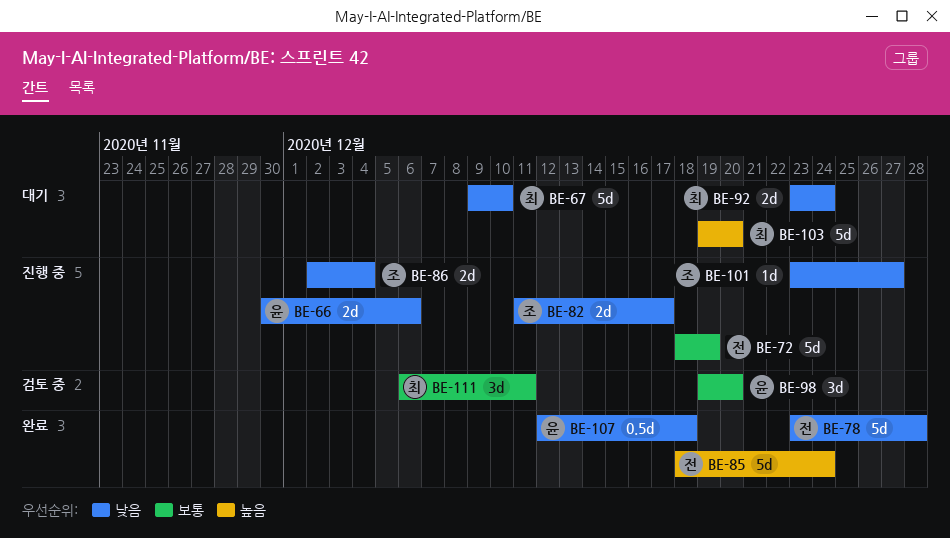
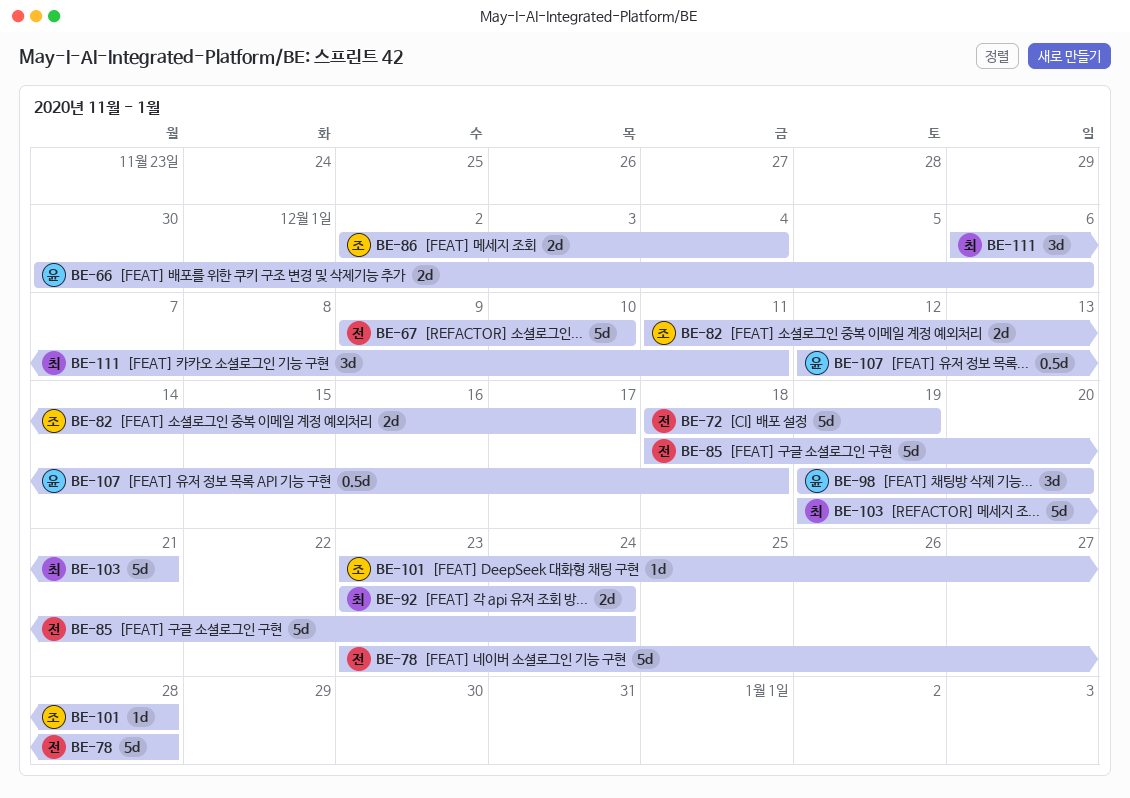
BE-67, owner: 최 -> 전
BE-101, due: Dec 27 -> Dec 28
BE-103, due: Dec 20 -> Dec 21

